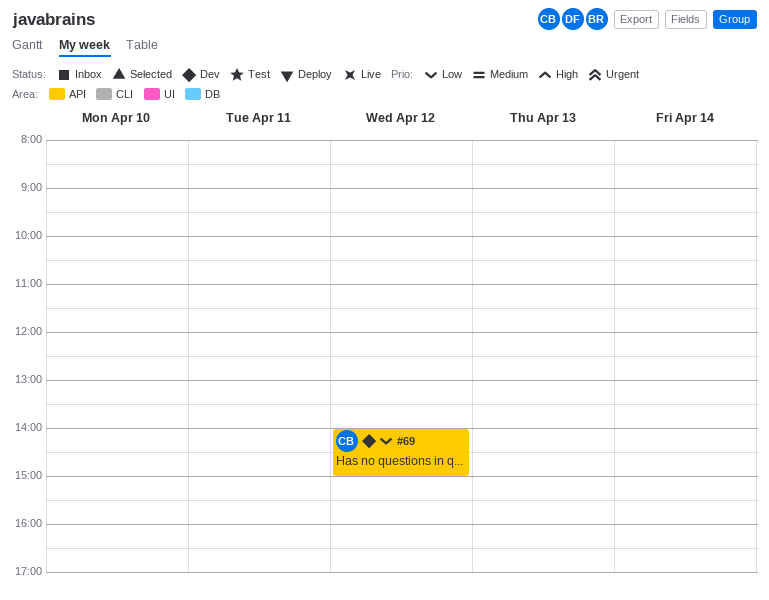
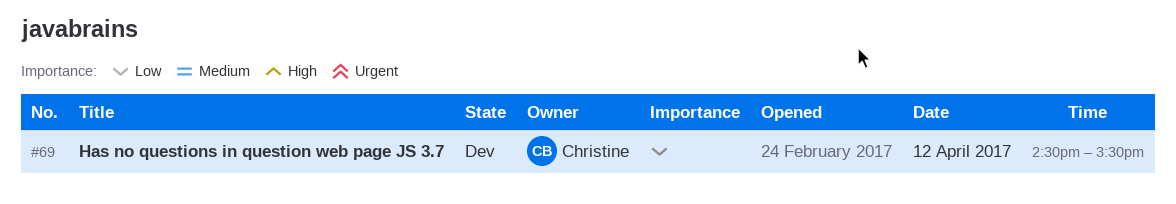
#69, begins: 14:00 -> 14:30
#69, ends: 15:00 -> 15:30

